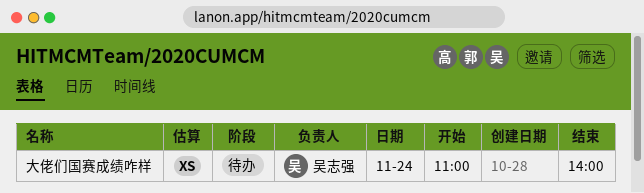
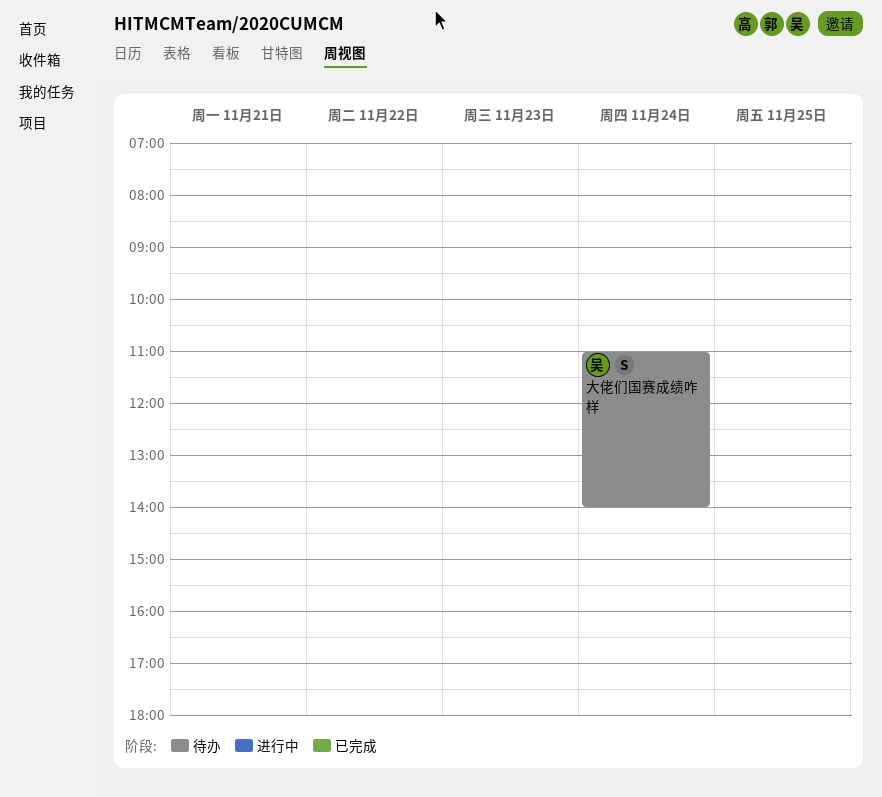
大佬们国赛成绩咋样, estimate: XS -> S

